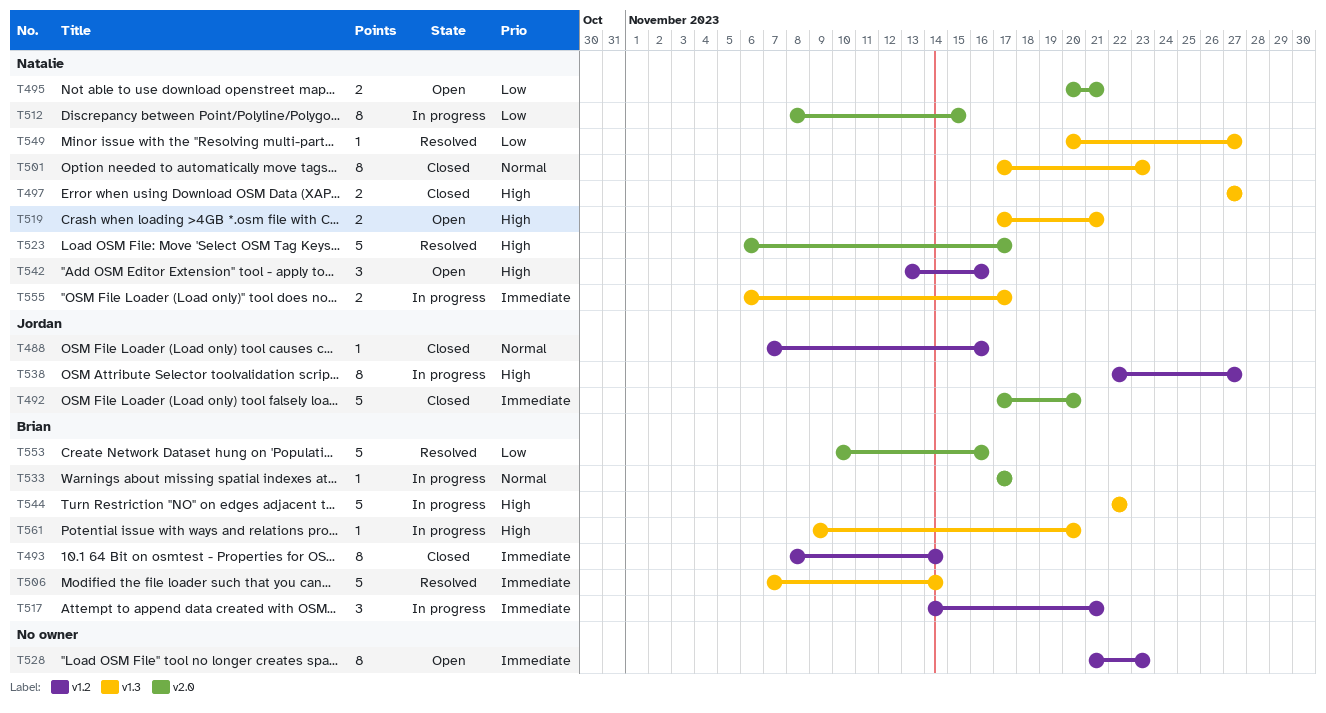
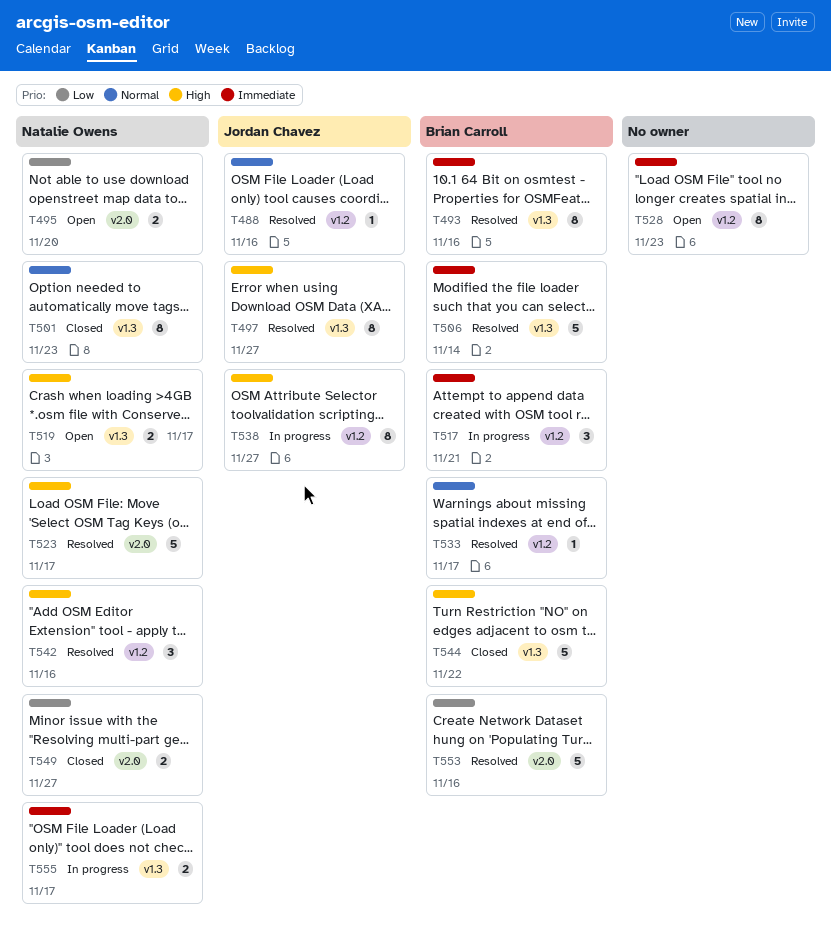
T488, status: Closed -> Resolved
T492: present -> none
T493, status: Closed -> Resolved
T493, label: v1.2 -> v1.3
T493, due: Nov 14 -> Nov 16
T495, due: Nov 21 -> Nov 20
T497, status: Closed -> Resolved
T497, owner: Natalie Owens -> Jordan Chavez
T497, estimate: 2 -> 8
T512: present -> none
T519, due: Nov 21 -> Nov 17
T533, status: In progress -> Resolved
T533, label: v2.0 -> v1.2
T542, status: Open -> Resolved
T544, status: In progress -> Closed
T549, status: Resolved -> Closed
T549, label: v1.3 -> v2.0
T549, estimate: 1 -> 2
T561: present -> none

